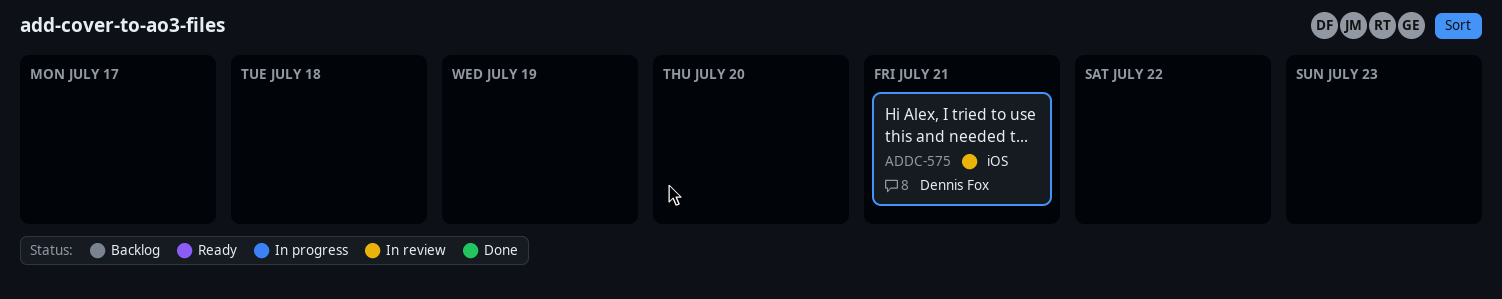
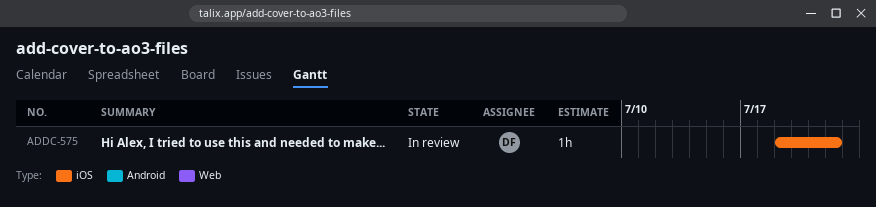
ADDC-575, due: Jul 21 -> Jul 22

